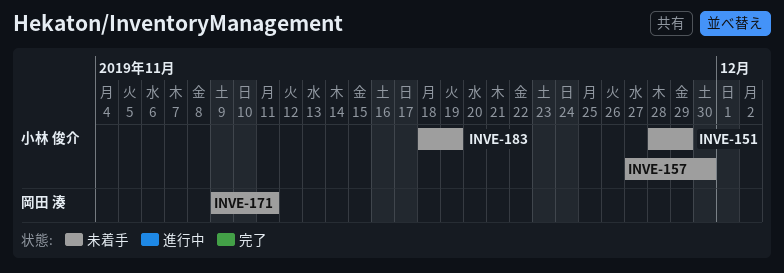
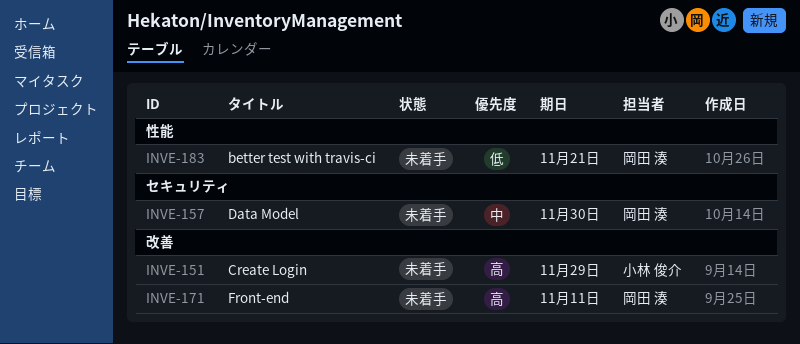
INVE-157, owner: 小林 俊介 -> 岡田 湊
INVE-183, owner: 小林 俊介 -> 岡田 湊
INVE-183, due: Nov 19 -> Nov 21

